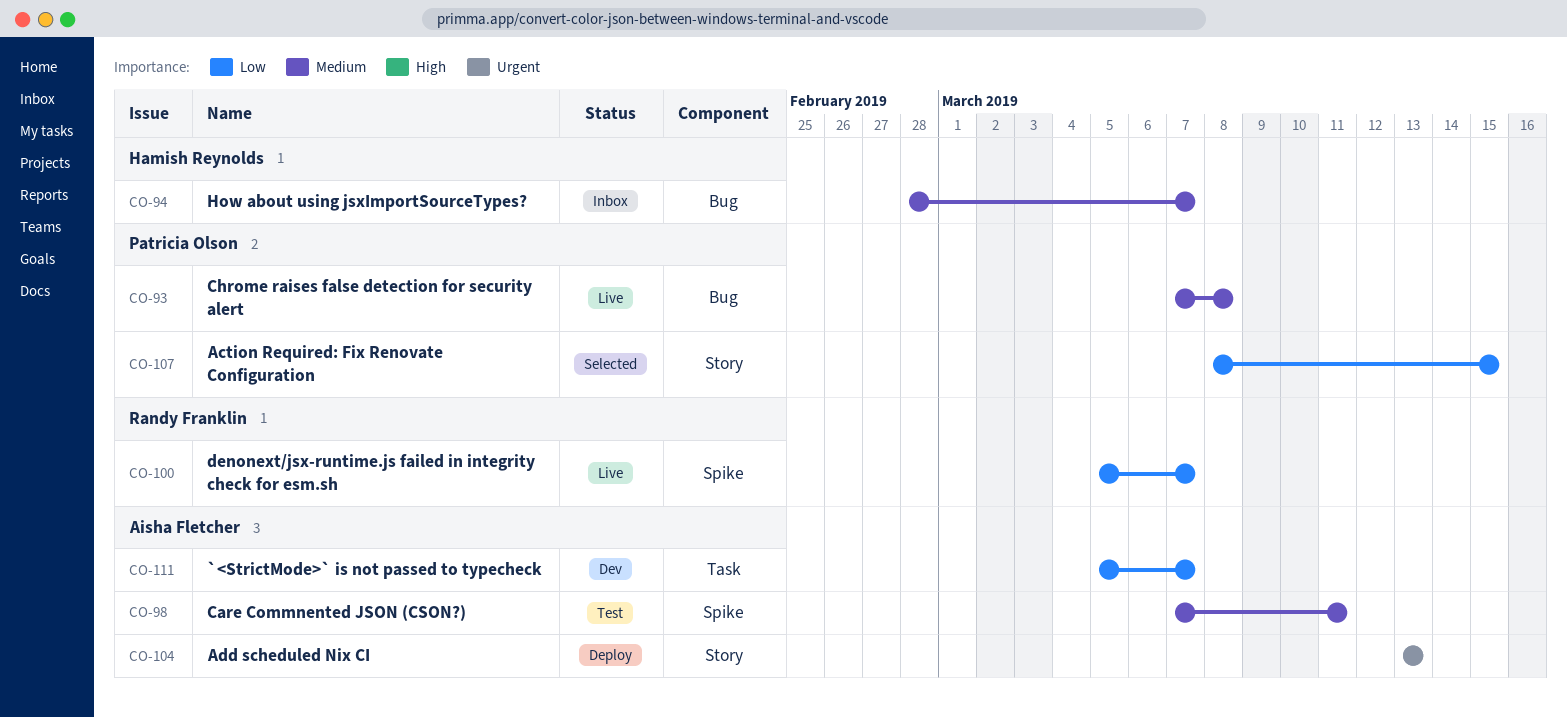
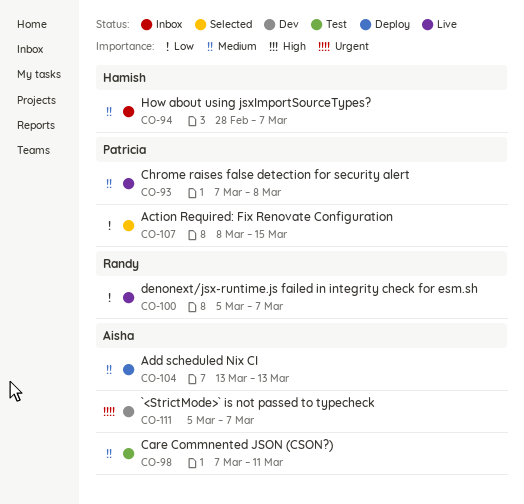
CO-104, priority: Urgent -> Medium
CO-111, priority: Low -> Urgent

